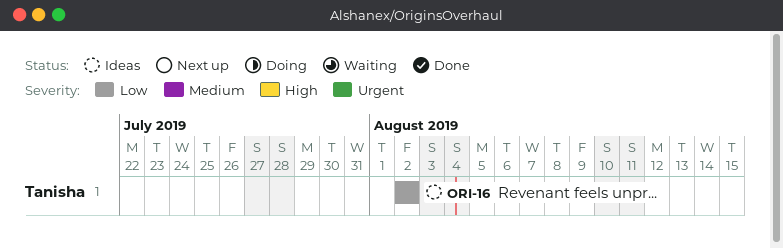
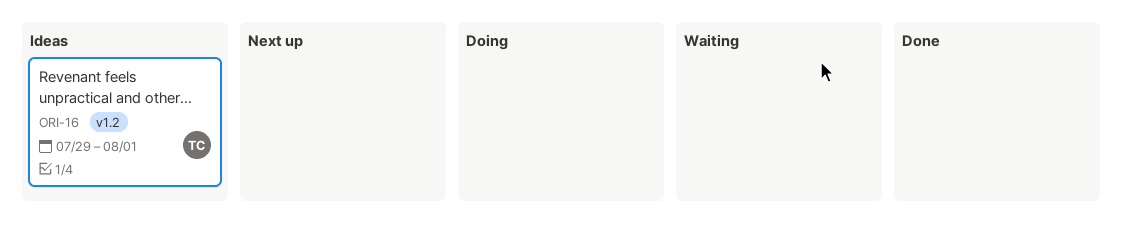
ORI-16, start: Aug 2 -> Jul 29
ORI-16, due: Aug 2 -> Aug 1

